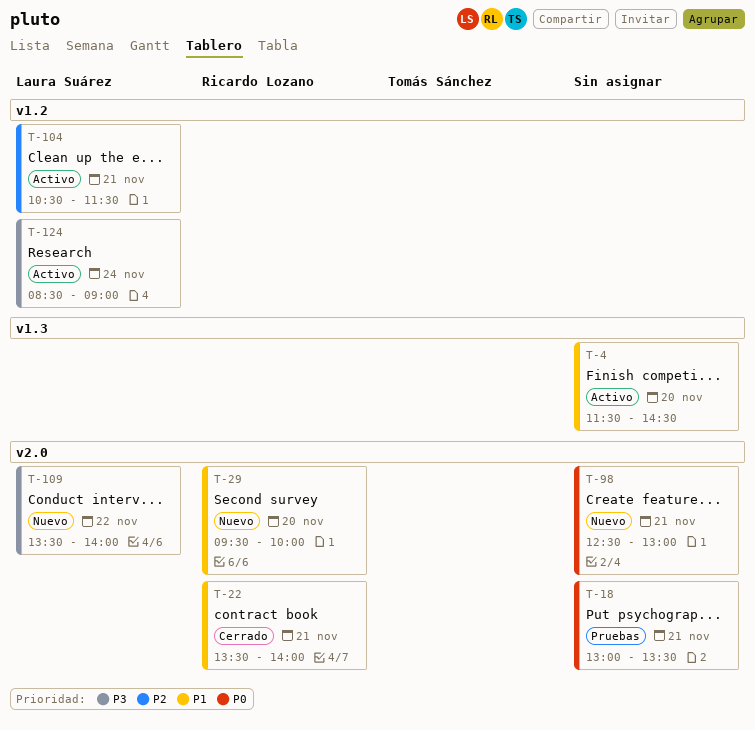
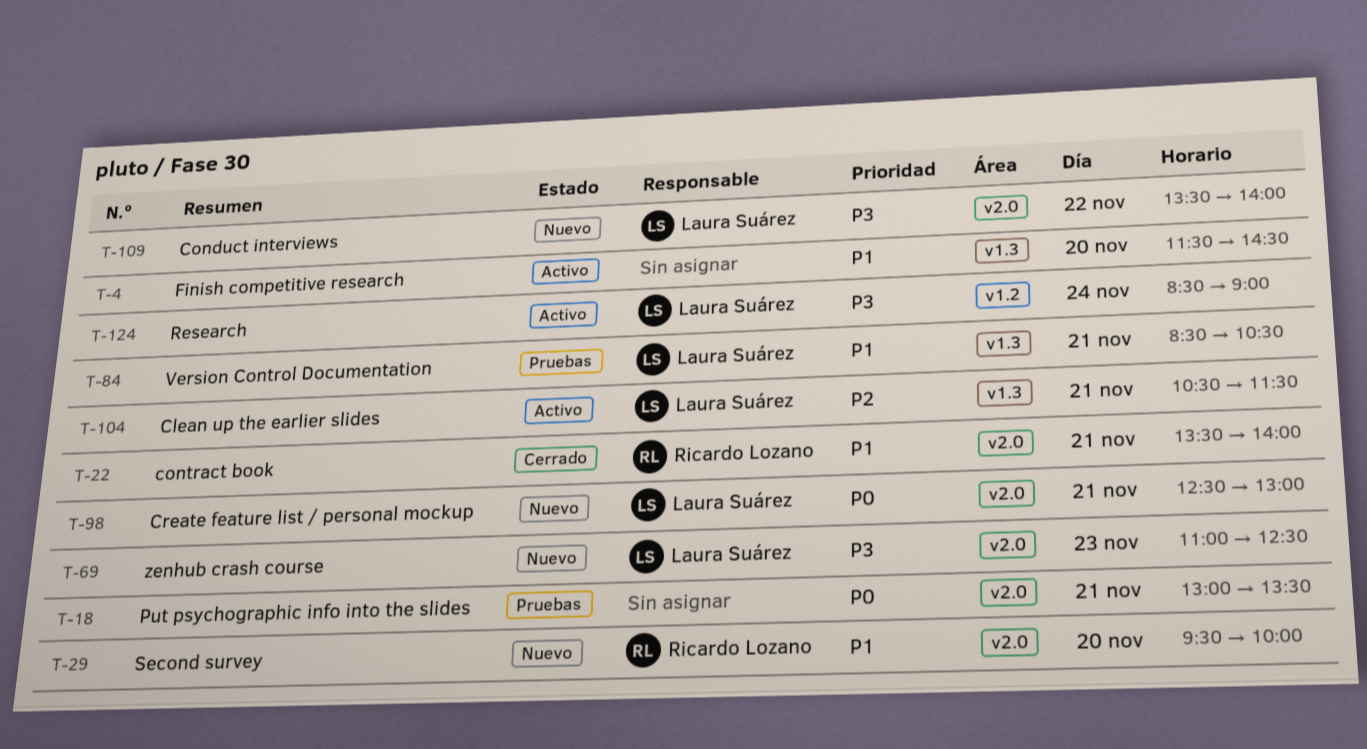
T-69: none -> present
T-84: none -> present
T-98, owner: none -> Laura Suárez
T-104, label: v1.2 -> v1.3

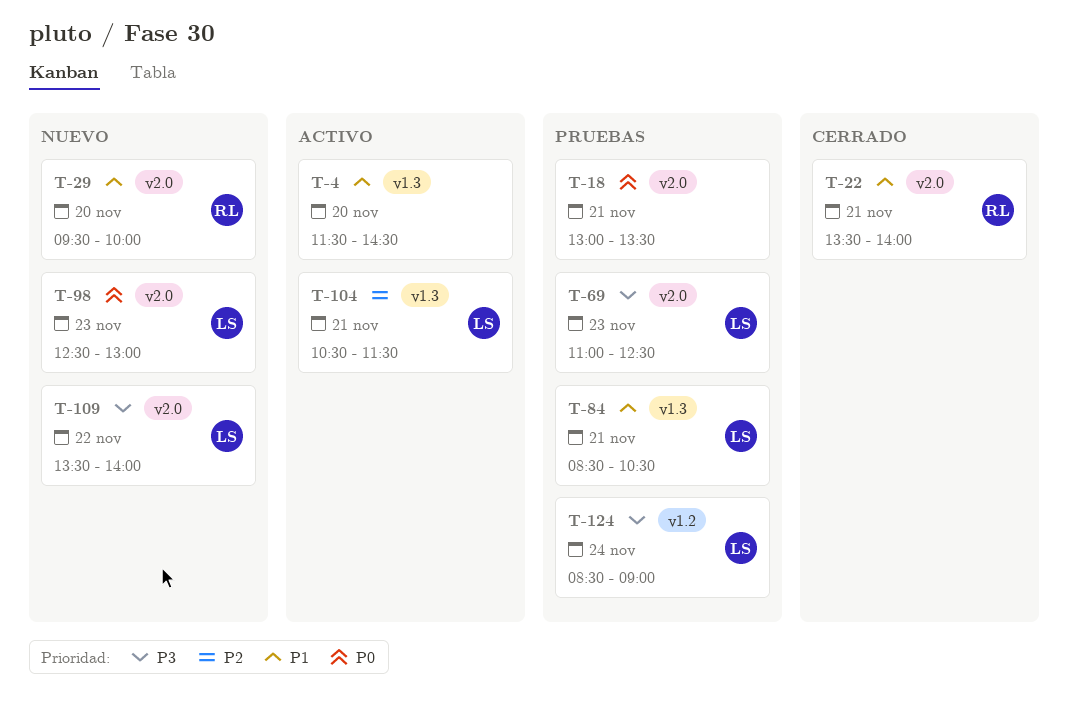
T-69, status: Nuevo -> Pruebas
T-98, day: Nov 21 -> Nov 23
T-124, status: Activo -> Pruebas

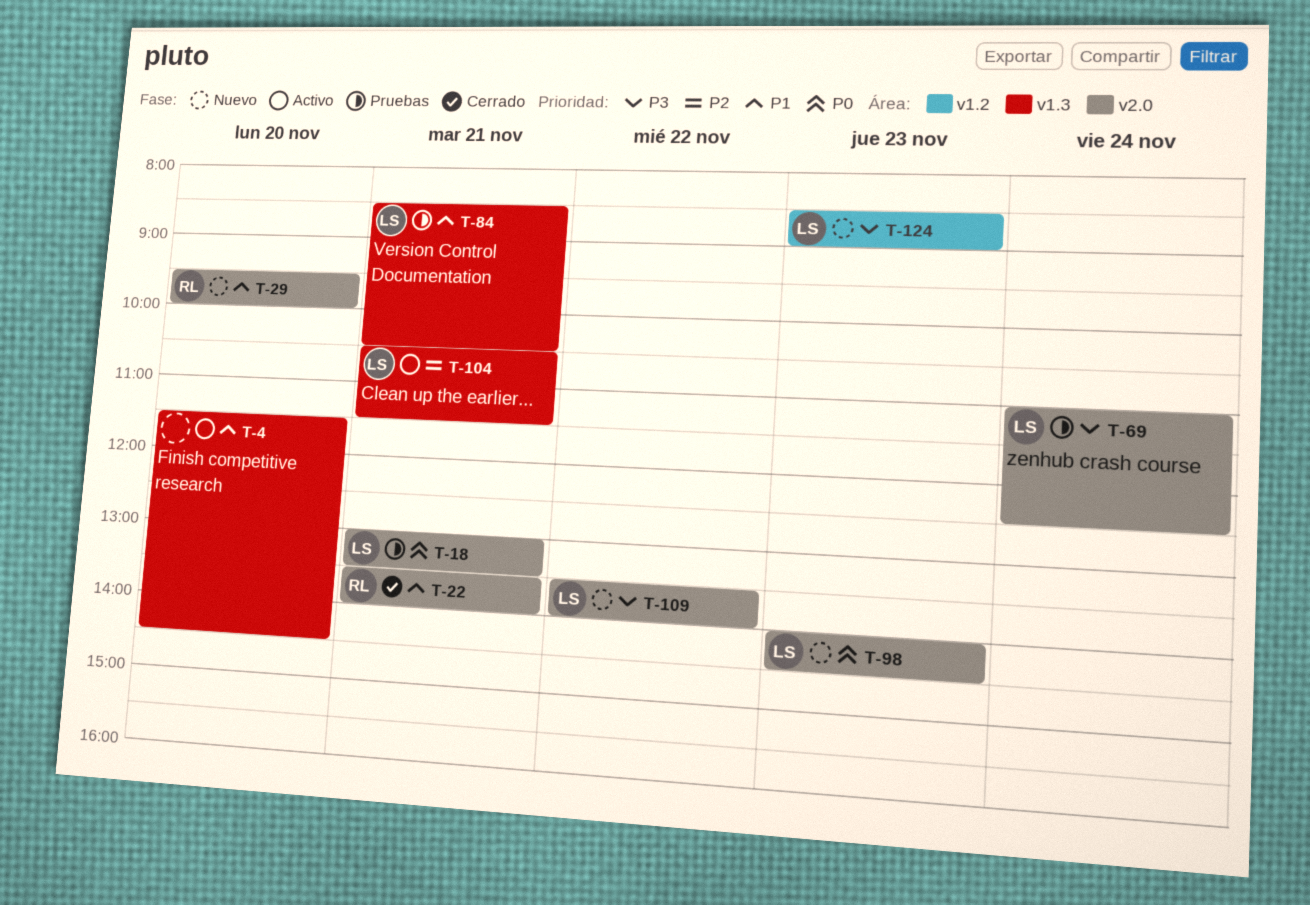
T-18, owner: none -> LS
T-69, day: Nov 23 -> Nov 24
T-98, begins: 12:30 -> 14:00
T-98, ends: 13:00 -> 14:30
T-124, status: Pruebas -> Nuevo
T-124, day: Nov 24 -> Nov 23

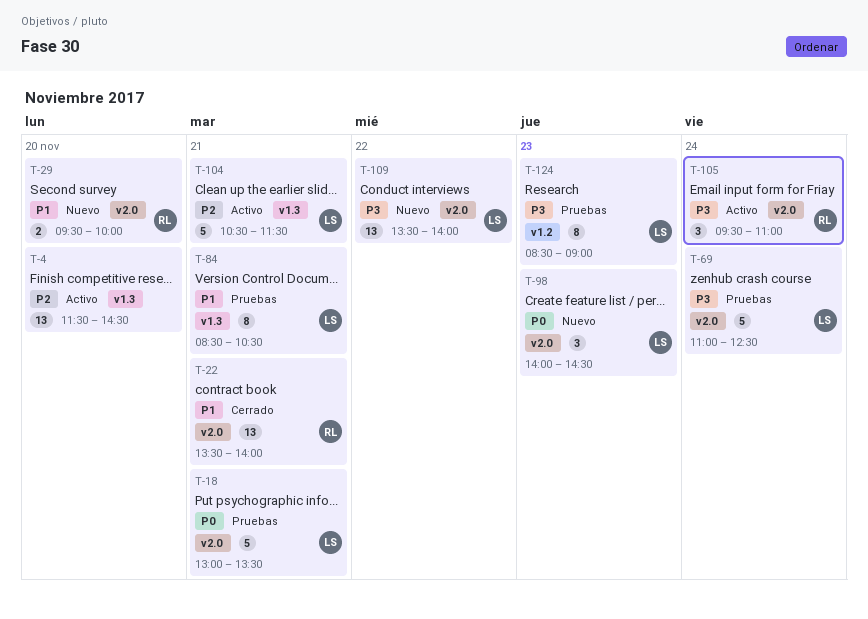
T-4, priority: P1 -> P2
T-105: none -> present
T-124, status: Nuevo -> Pruebas

